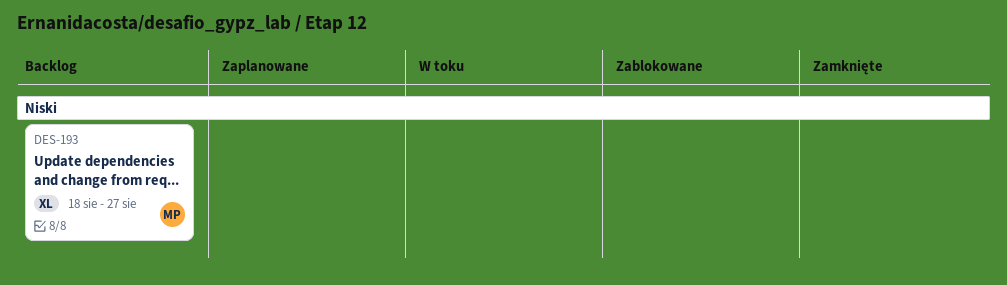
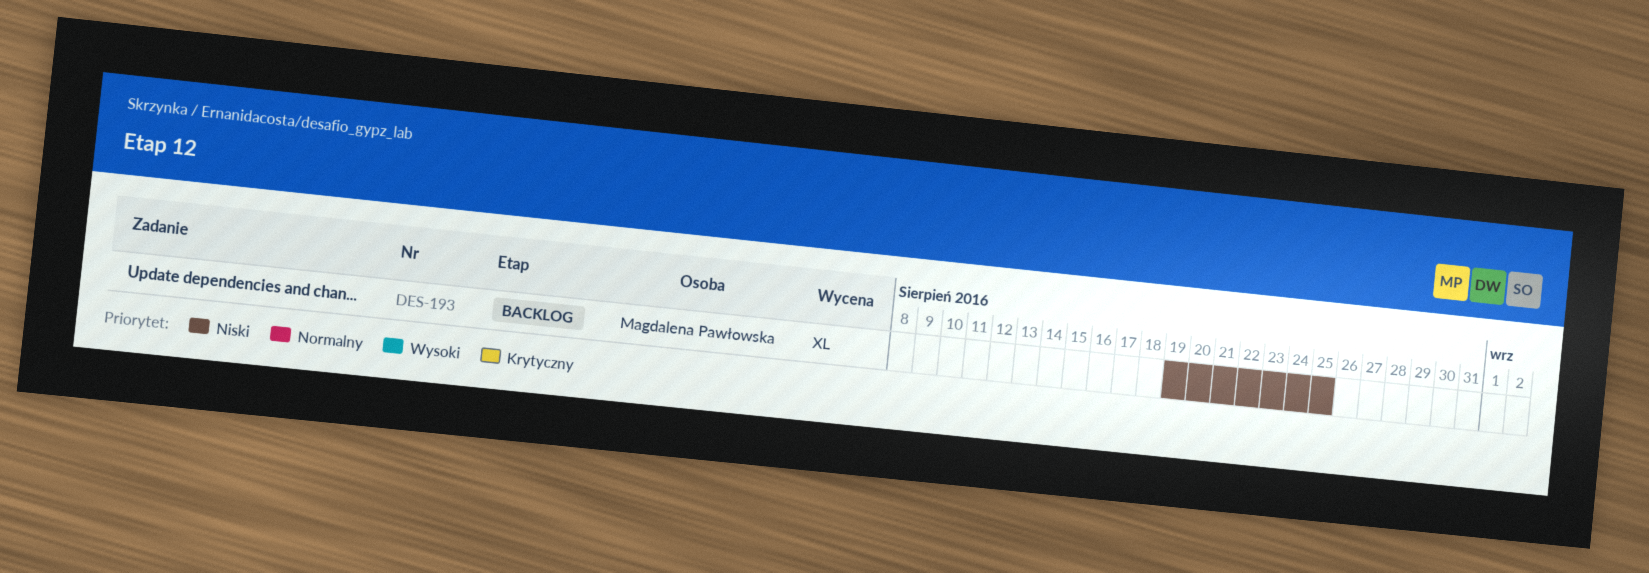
DES-193, start: Aug 18 -> Aug 19
DES-193, due: Aug 27 -> Aug 25

